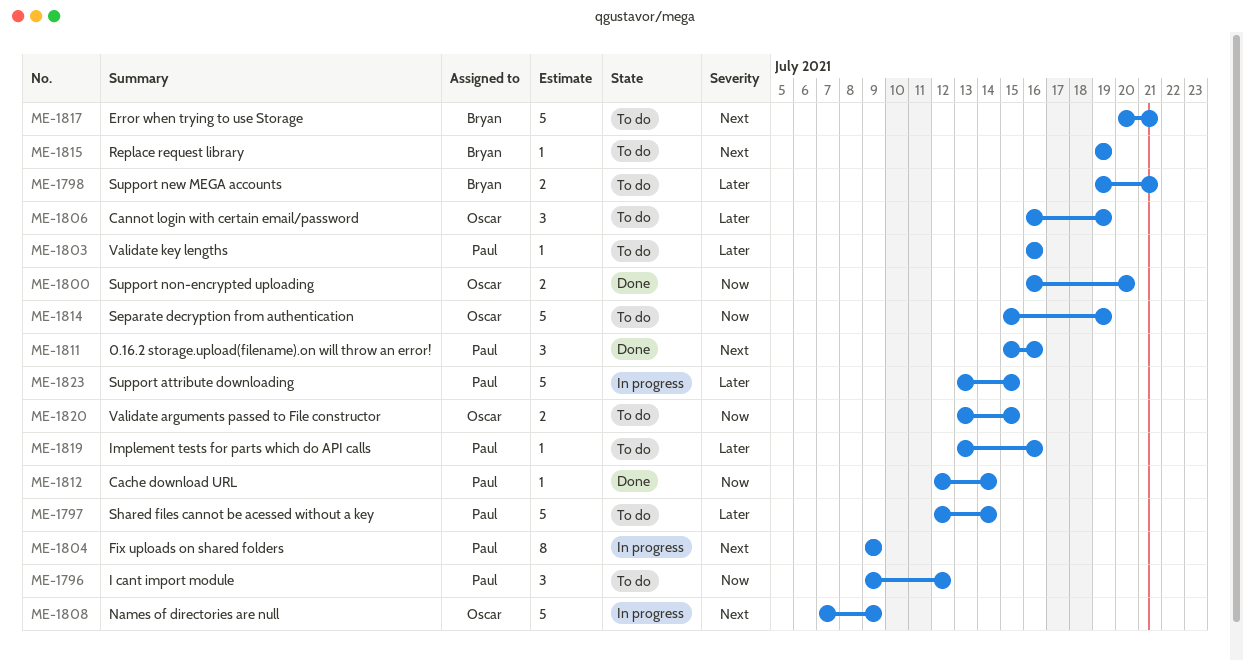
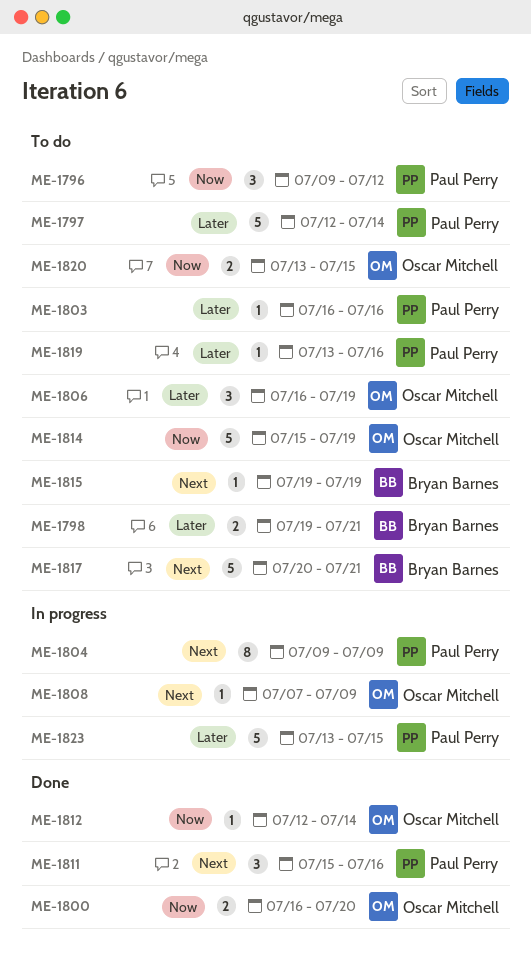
ME-1808, estimate: 5 -> 1
ME-1812, owner: Paul Perry -> Oscar Mitchell

